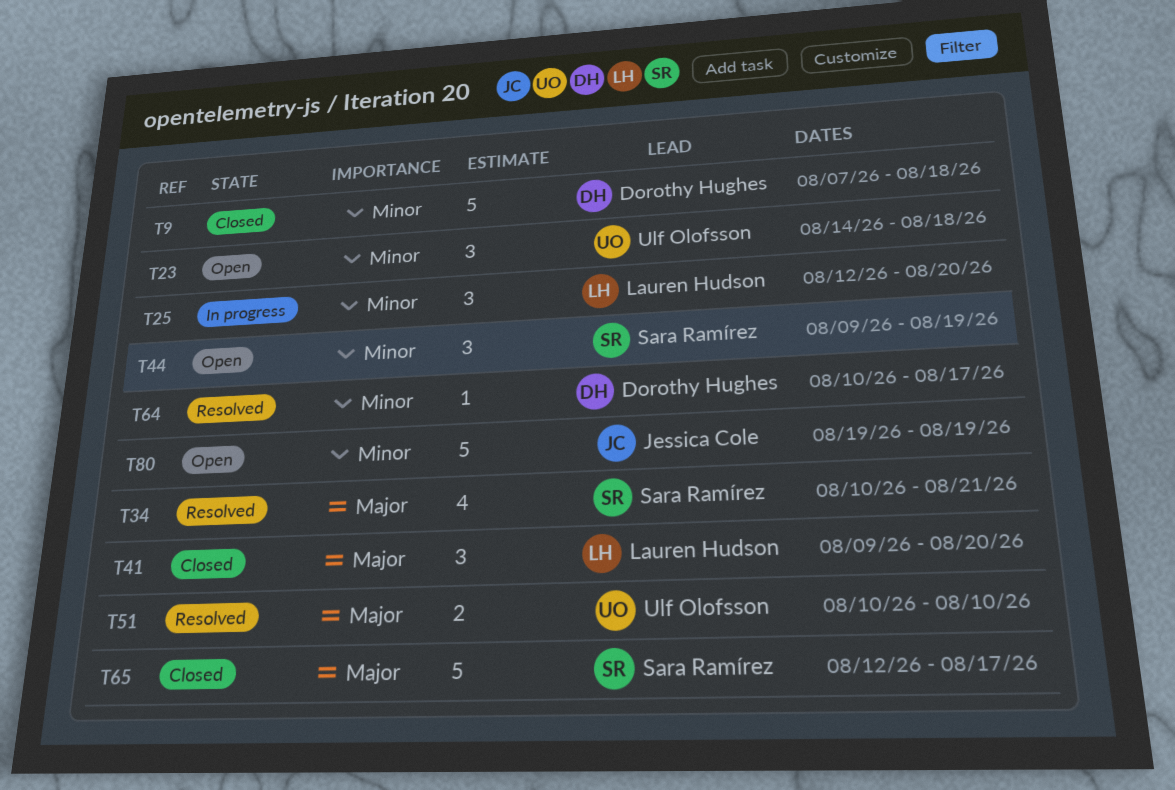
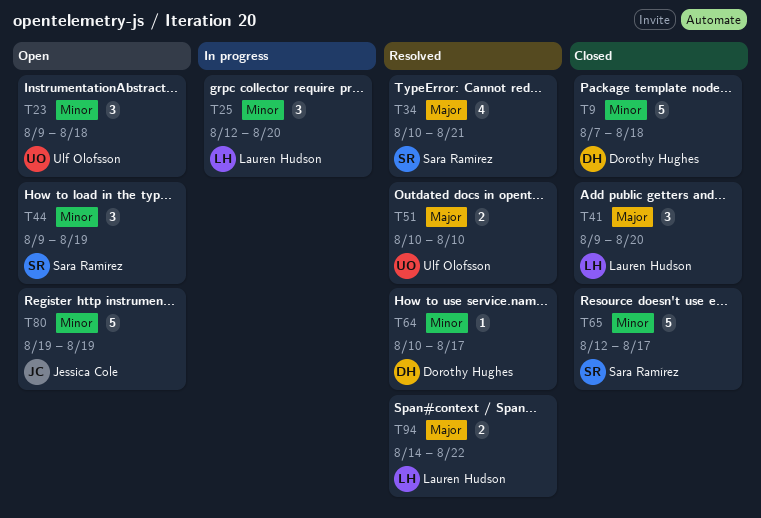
T23, start: Aug 14 -> Aug 9
T65, priority: Major -> Minor
T94: none -> present

